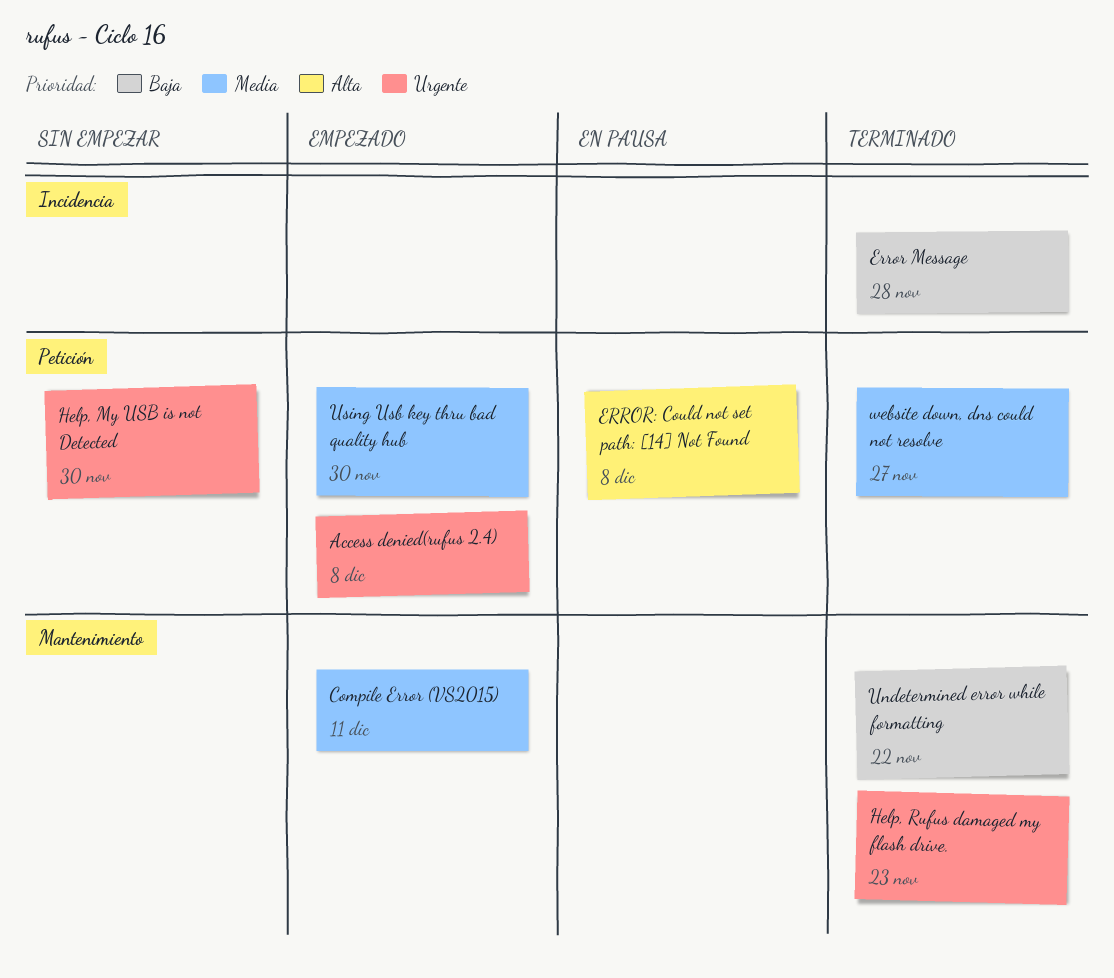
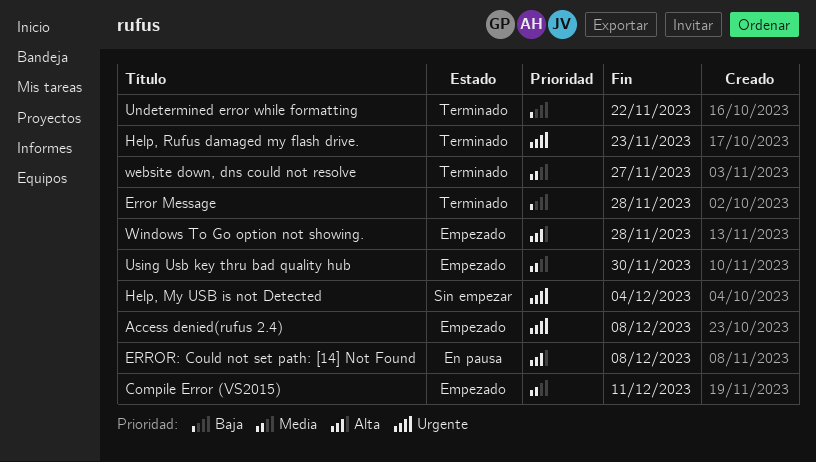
Help, My USB is not Detected, due: Nov 30 -> Dec 4
Windows To Go option not showing.: none -> present

